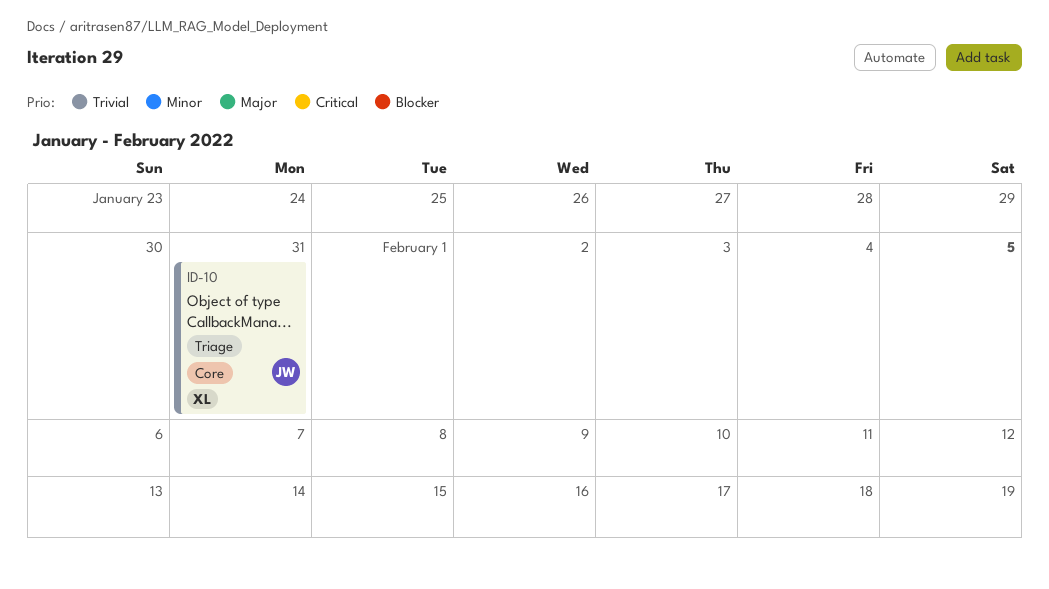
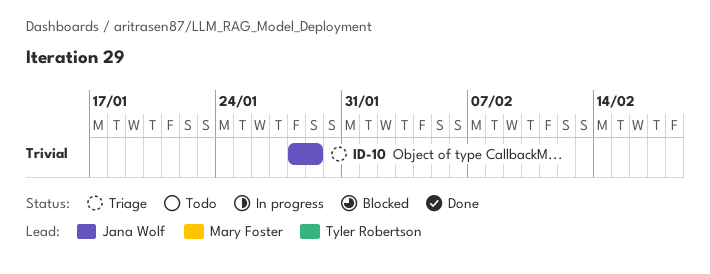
ID-10, due: Jan 31 -> Jan 29

